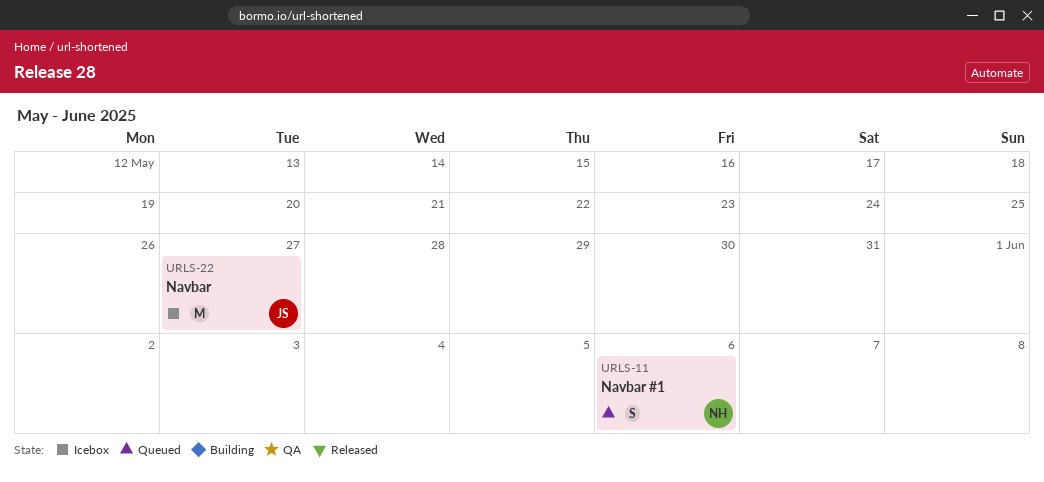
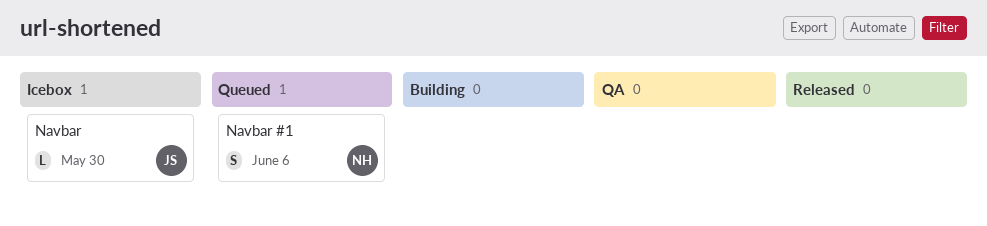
Navbar, estimate: M -> L
Navbar, due: May 27 -> May 30

